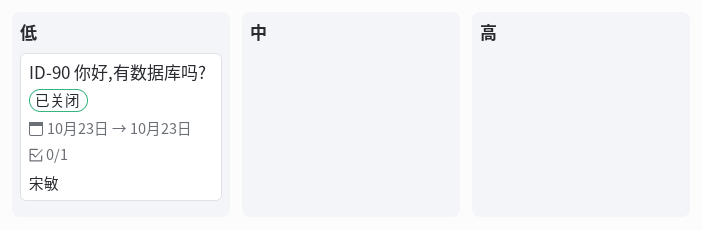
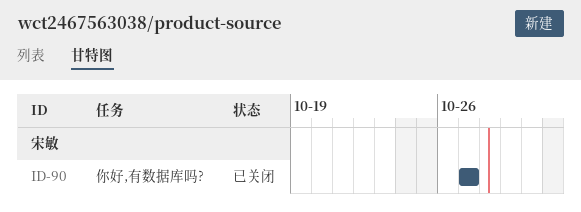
ID-90, start: Oct 23 -> Oct 27
ID-90, due: Oct 23 -> Oct 27

